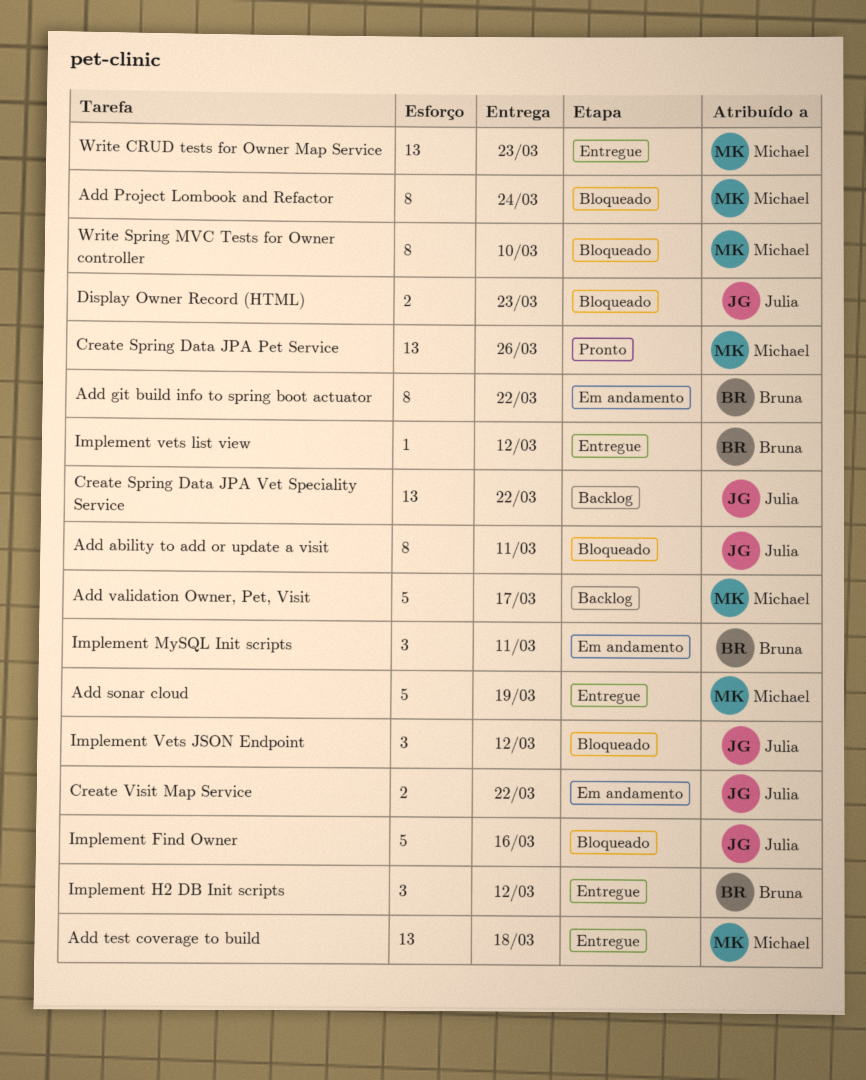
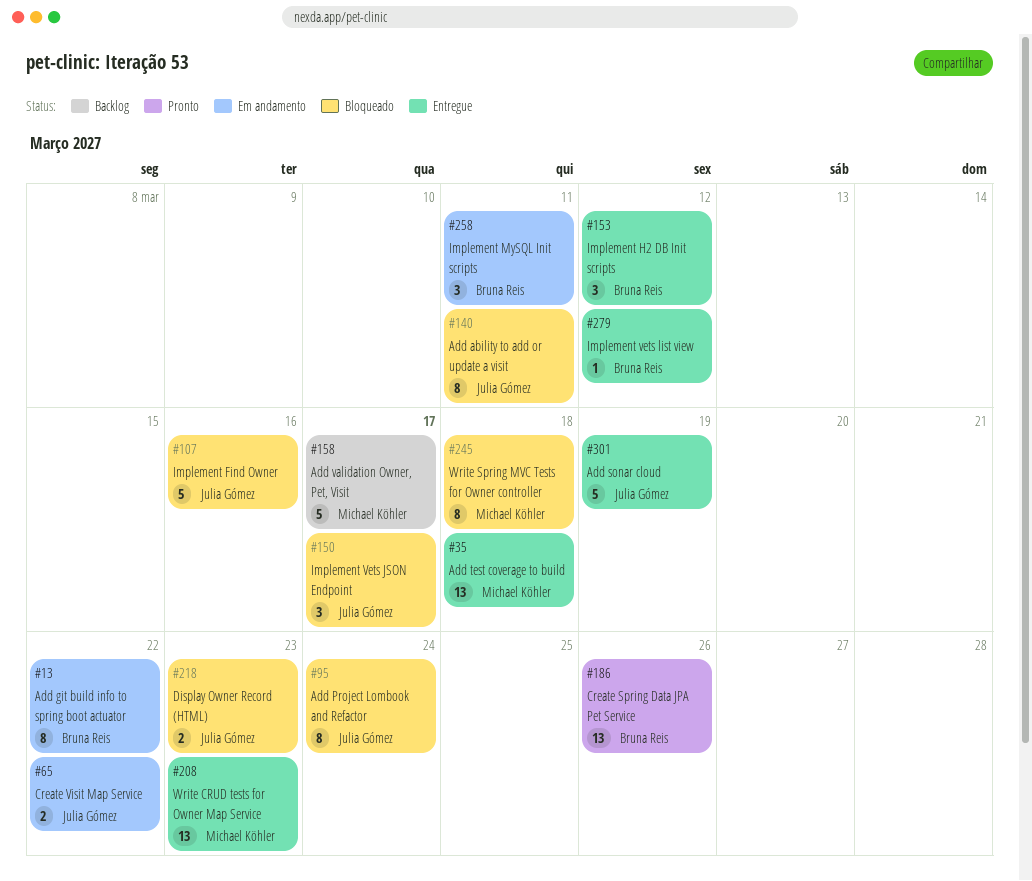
Add Project Lombook and Refactor, owner: Michael Köhler -> Julia Gómez
Add sonar cloud, owner: Michael Köhler -> Julia Gómez
Create Spring Data JPA Pet Service, owner: Michael Köhler -> Bruna Reis
Create Spring Data JPA Vet Speciality Service: present -> none
Implement Vets JSON Endpoint, due: Mar 12 -> Mar 17
Write Spring MVC Tests for Owner controller, due: Mar 10 -> Mar 18

